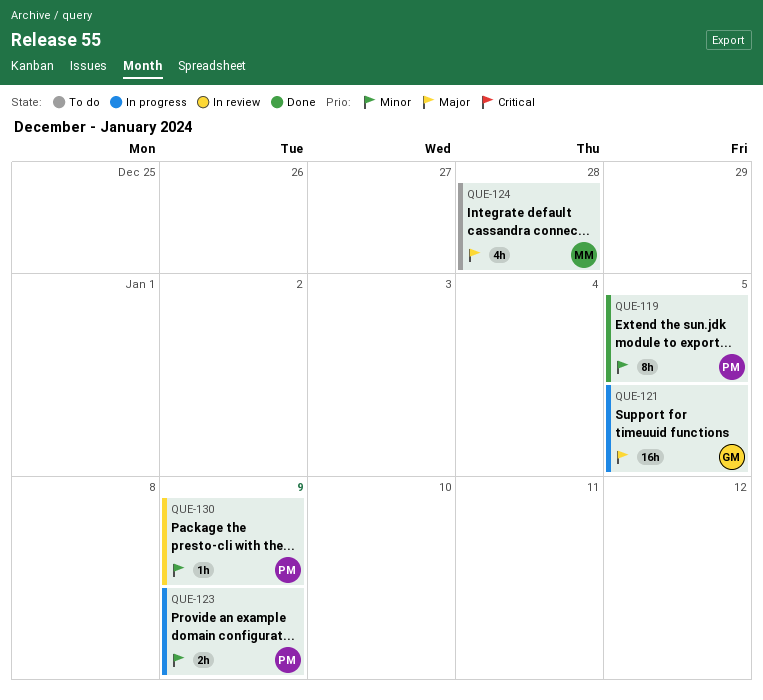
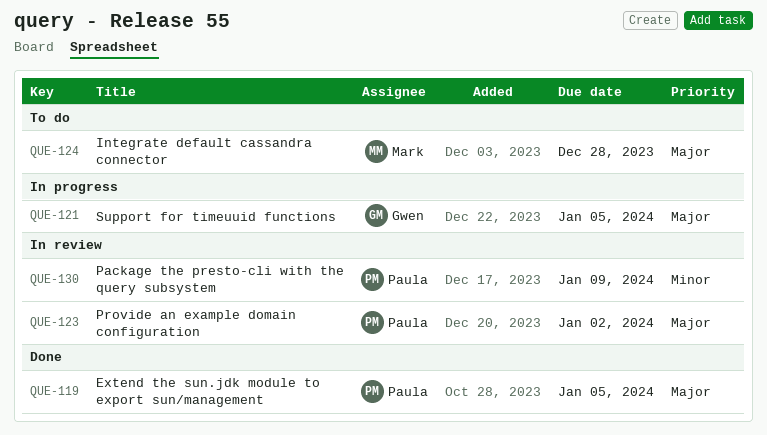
QUE-119, priority: Minor -> Major
QUE-123, status: In progress -> In review
QUE-123, priority: Minor -> Major
QUE-123, due: Jan 9 -> Jan 2

